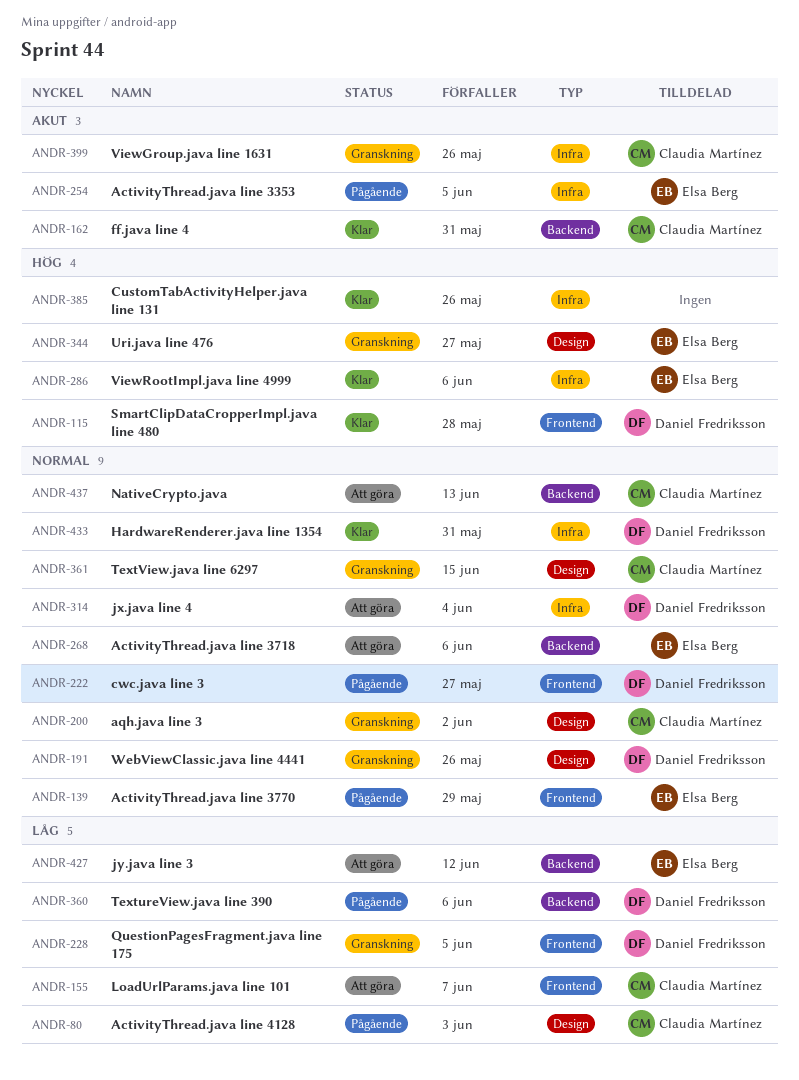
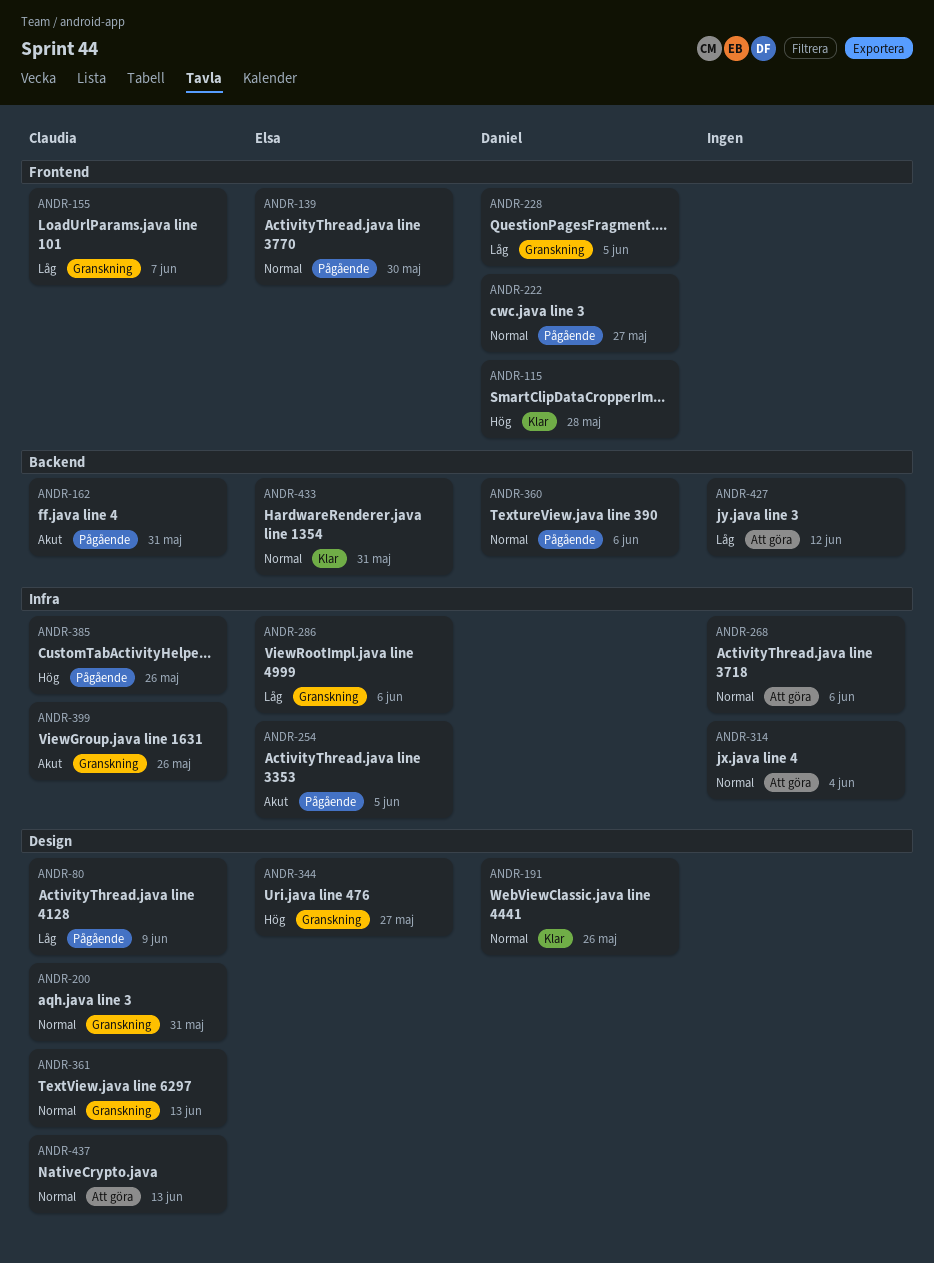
ANDR-80, due: Jun 3 -> Jun 9
ANDR-139, due: May 29 -> May 30
ANDR-155, status: Att göra -> Granskning
ANDR-162, status: Klar -> Pågående
ANDR-191, status: Granskning -> Klar
ANDR-200, due: Jun 2 -> May 31
ANDR-268, owner: Elsa Berg -> none
ANDR-268, label: Backend -> Infra
ANDR-286, status: Klar -> Granskning
ANDR-286, priority: Hög -> Låg
ANDR-314, owner: Daniel Fredriksson -> none
ANDR-360, priority: Låg -> Normal
ANDR-361, due: Jun 15 -> Jun 13
ANDR-385, status: Klar -> Pågående
ANDR-385, owner: none -> Claudia Martínez
ANDR-427, owner: Elsa Berg -> none
ANDR-433, owner: Daniel Fredriksson -> Elsa Berg
ANDR-433, label: Infra -> Backend
ANDR-437, label: Backend -> Design

